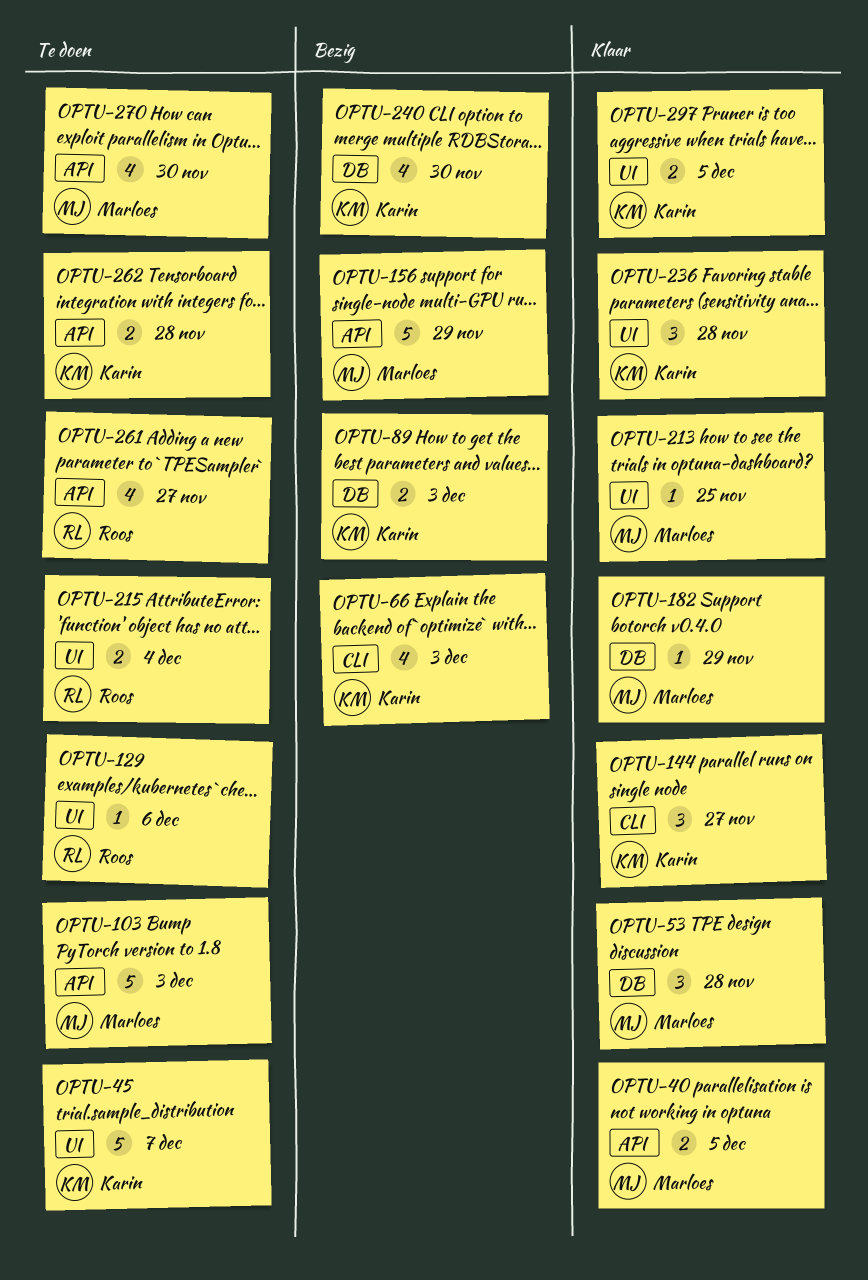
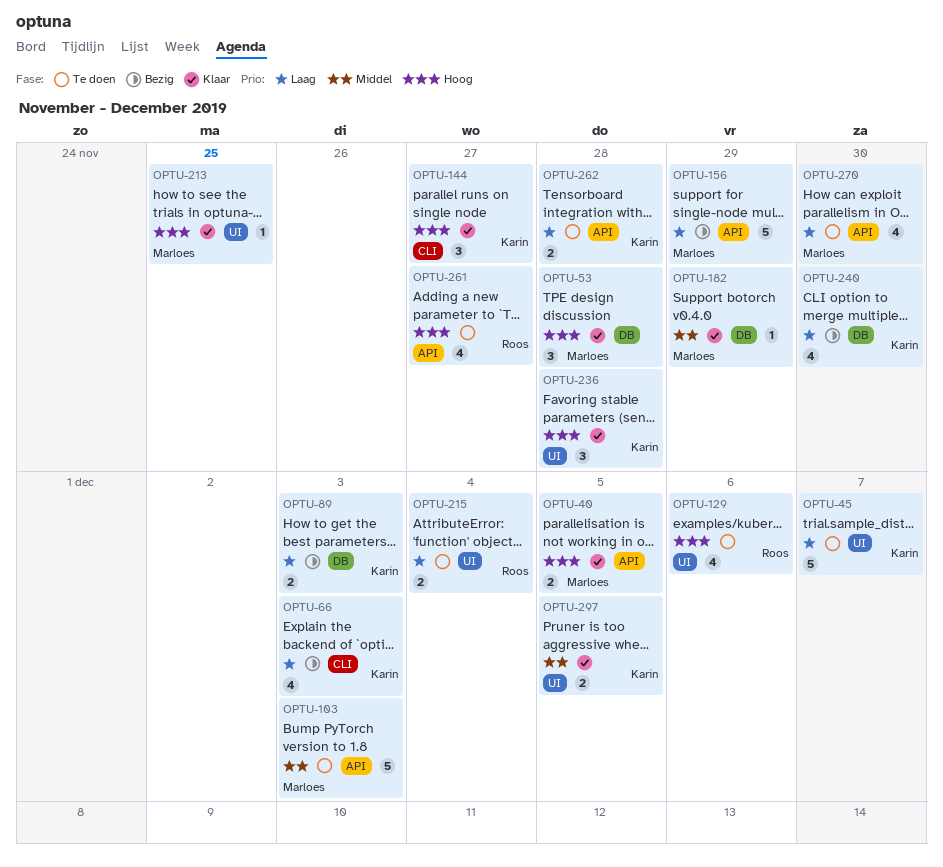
OPTU-129, estimate: 1 -> 4

